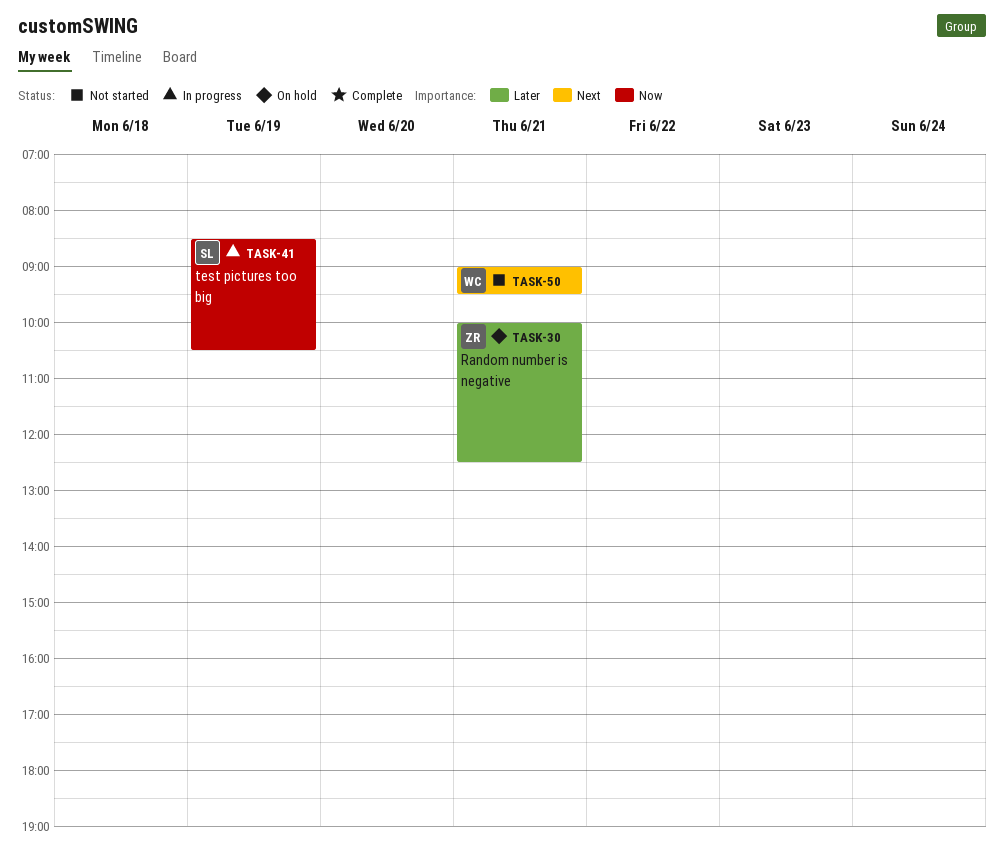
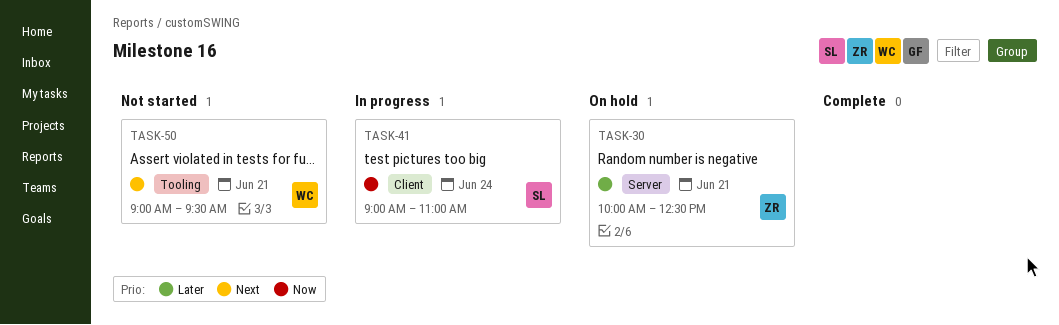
TASK-41, day: Jun 19 -> Jun 24
TASK-41, begins: 08:30 -> 09:00
TASK-41, ends: 10:30 -> 11:00

